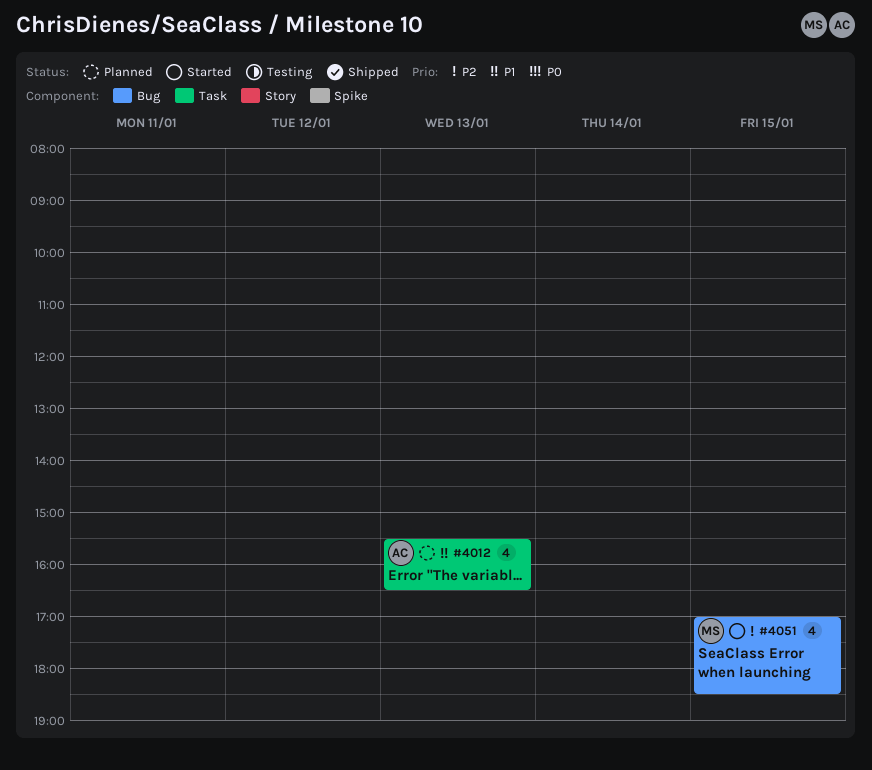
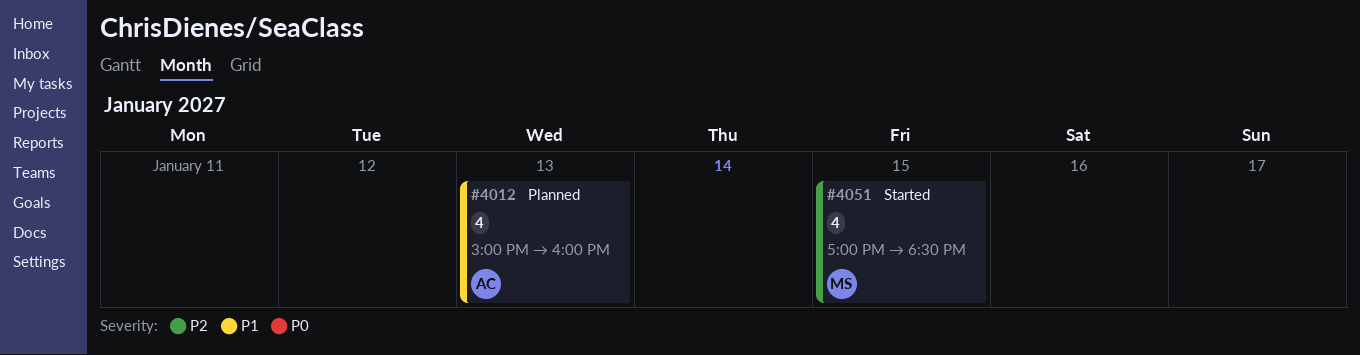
#4012, begins: 15:30 -> 15:00
#4012, ends: 16:30 -> 16:00

